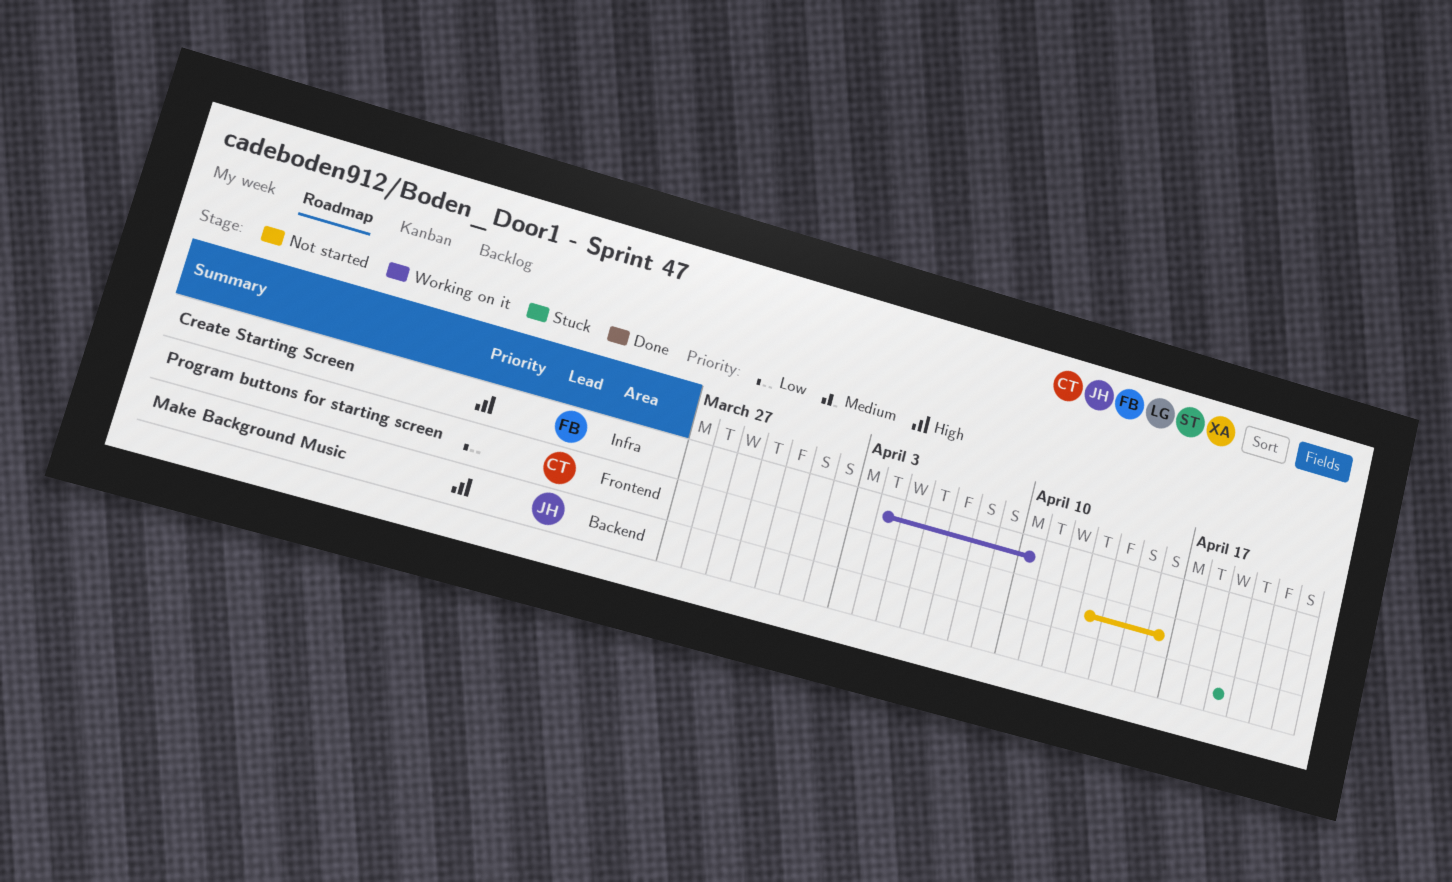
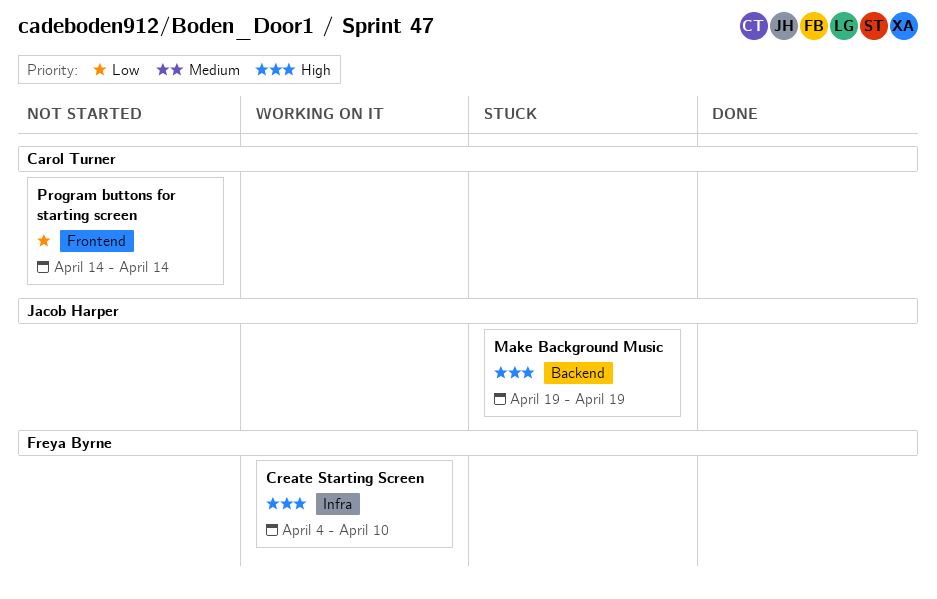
Program buttons for starting screen, start: Apr 13 -> Apr 14
Program buttons for starting screen, due: Apr 16 -> Apr 14

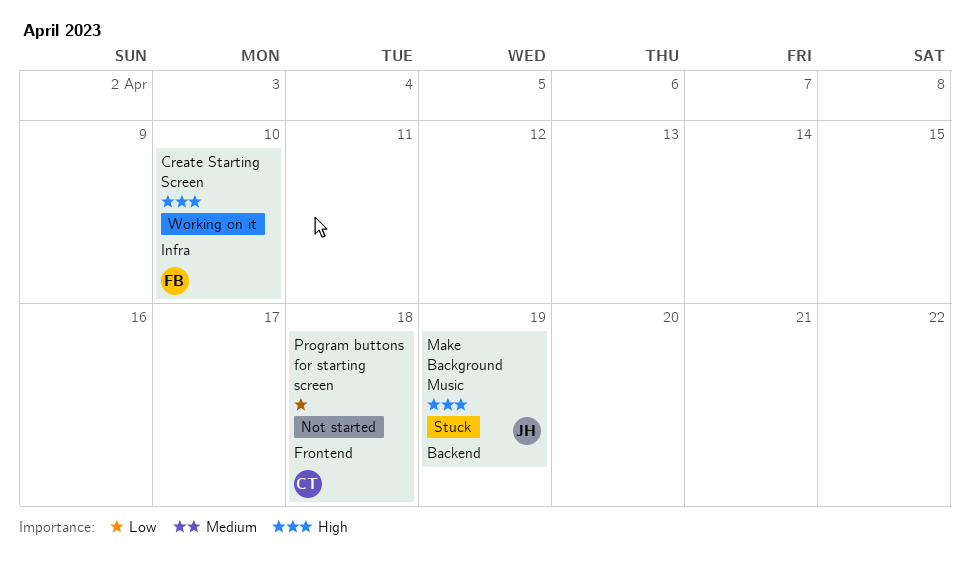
Program buttons for starting screen, due: Apr 14 -> Apr 18

